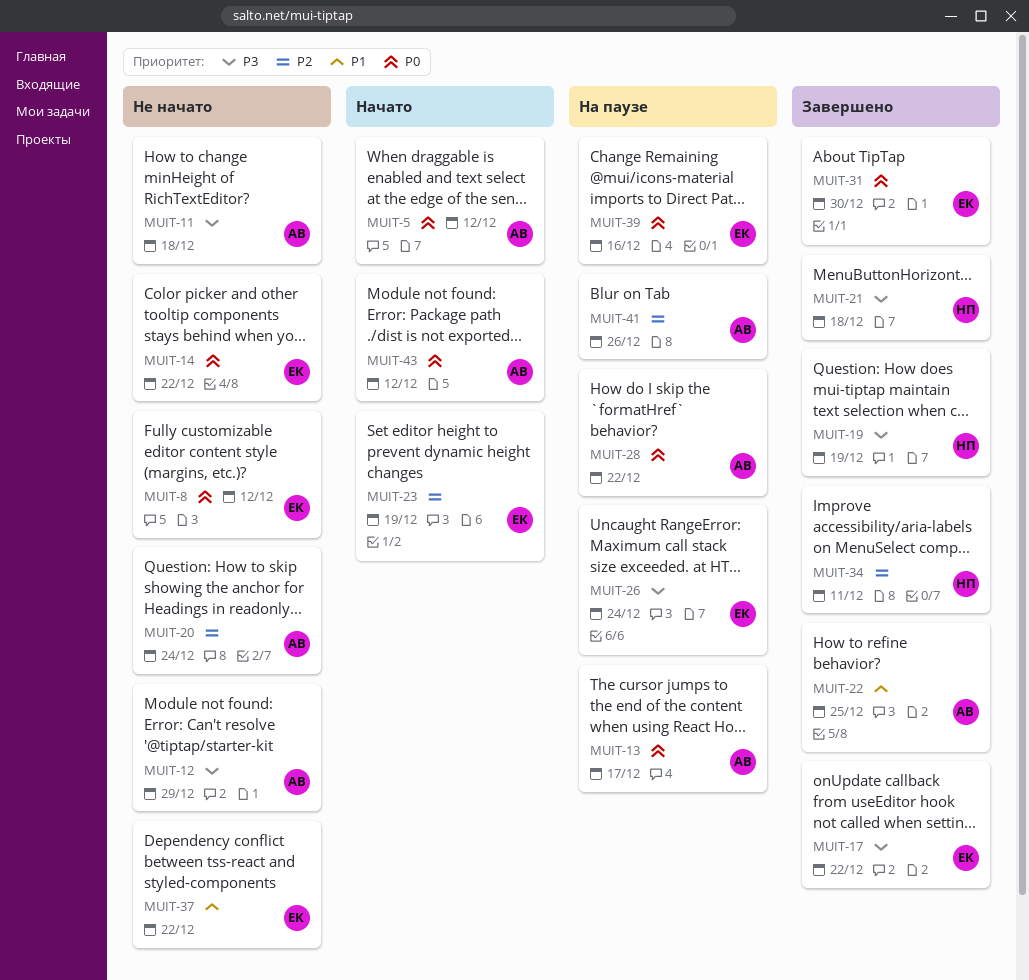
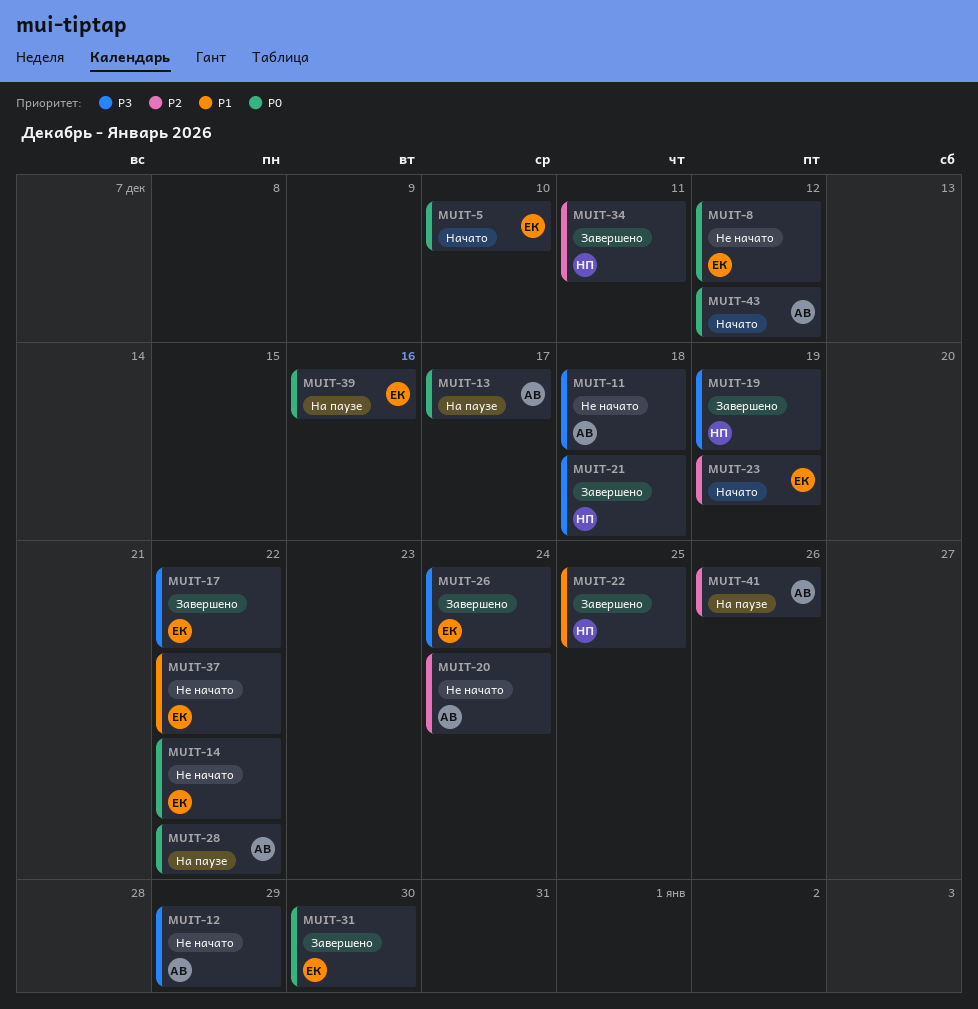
MUIT-5, owner: АВ -> ЕК
MUIT-5, due: Dec 12 -> Dec 10
MUIT-22, owner: АВ -> НП
MUIT-26, status: На паузе -> Завершено

